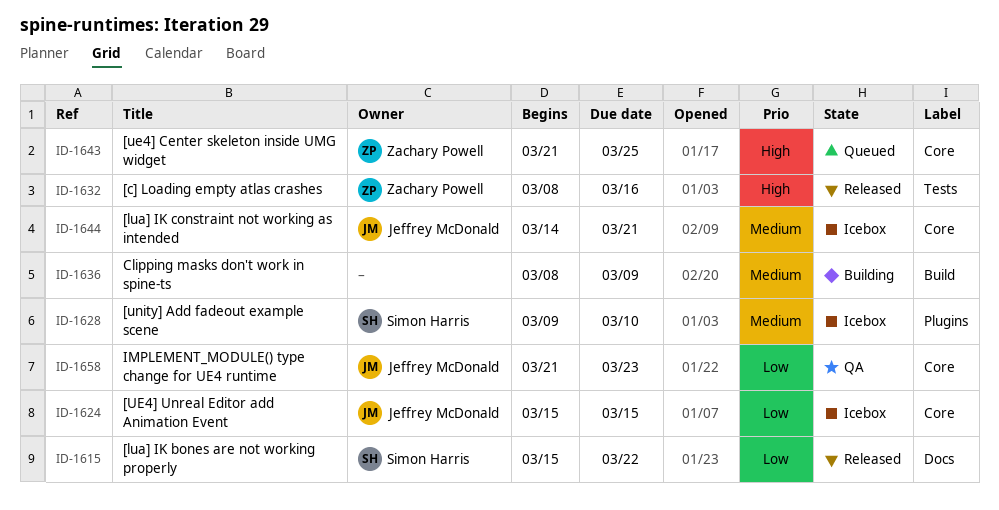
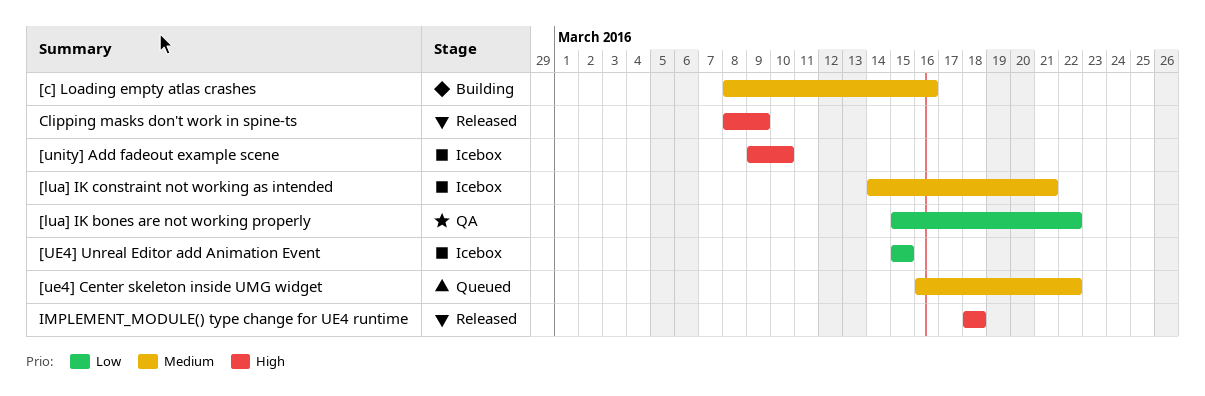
[c] Loading empty atlas crashes, status: Released -> Building
[c] Loading empty atlas crashes, priority: High -> Medium
[lua] IK bones are not working properly, status: Released -> QA
[ue4] Center skeleton inside UMG widget, priority: High -> Medium
[ue4] Center skeleton inside UMG widget, start: Mar 21 -> Mar 16
[ue4] Center skeleton inside UMG widget, due: Mar 25 -> Mar 22
[unity] Add fadeout example scene, priority: Medium -> High
Clipping masks don't work in spine-ts, status: Building -> Released
Clipping masks don't work in spine-ts, priority: Medium -> High
IMPLEMENT_MODULE() type change for UE4 runtime, status: QA -> Released
IMPLEMENT_MODULE() type change for UE4 runtime, priority: Low -> High
IMPLEMENT_MODULE() type change for UE4 runtime, start: Mar 21 -> Mar 18
IMPLEMENT_MODULE() type change for UE4 runtime, due: Mar 23 -> Mar 18

